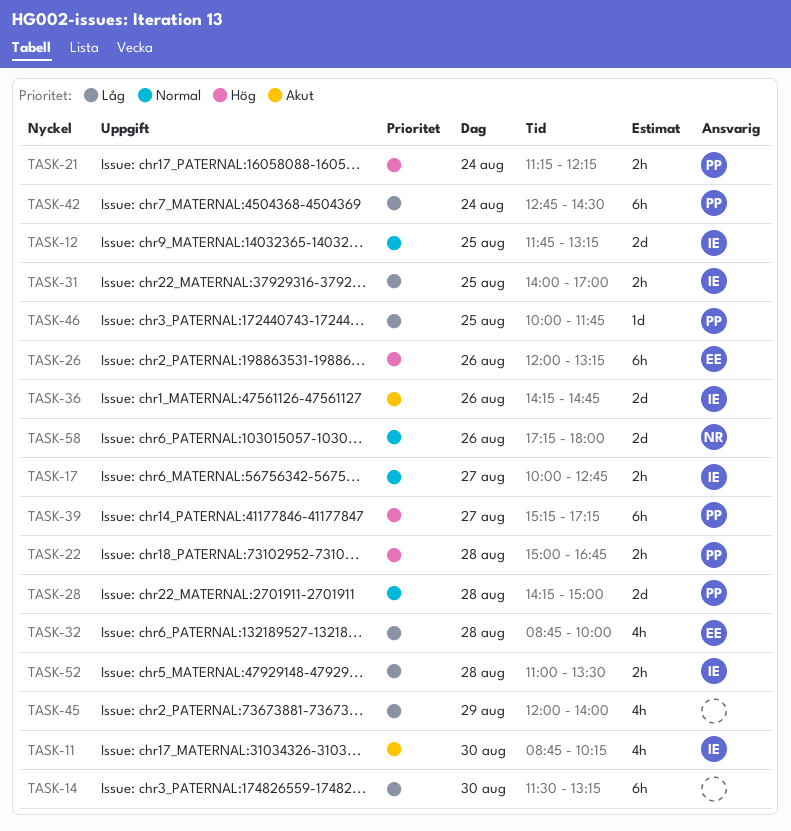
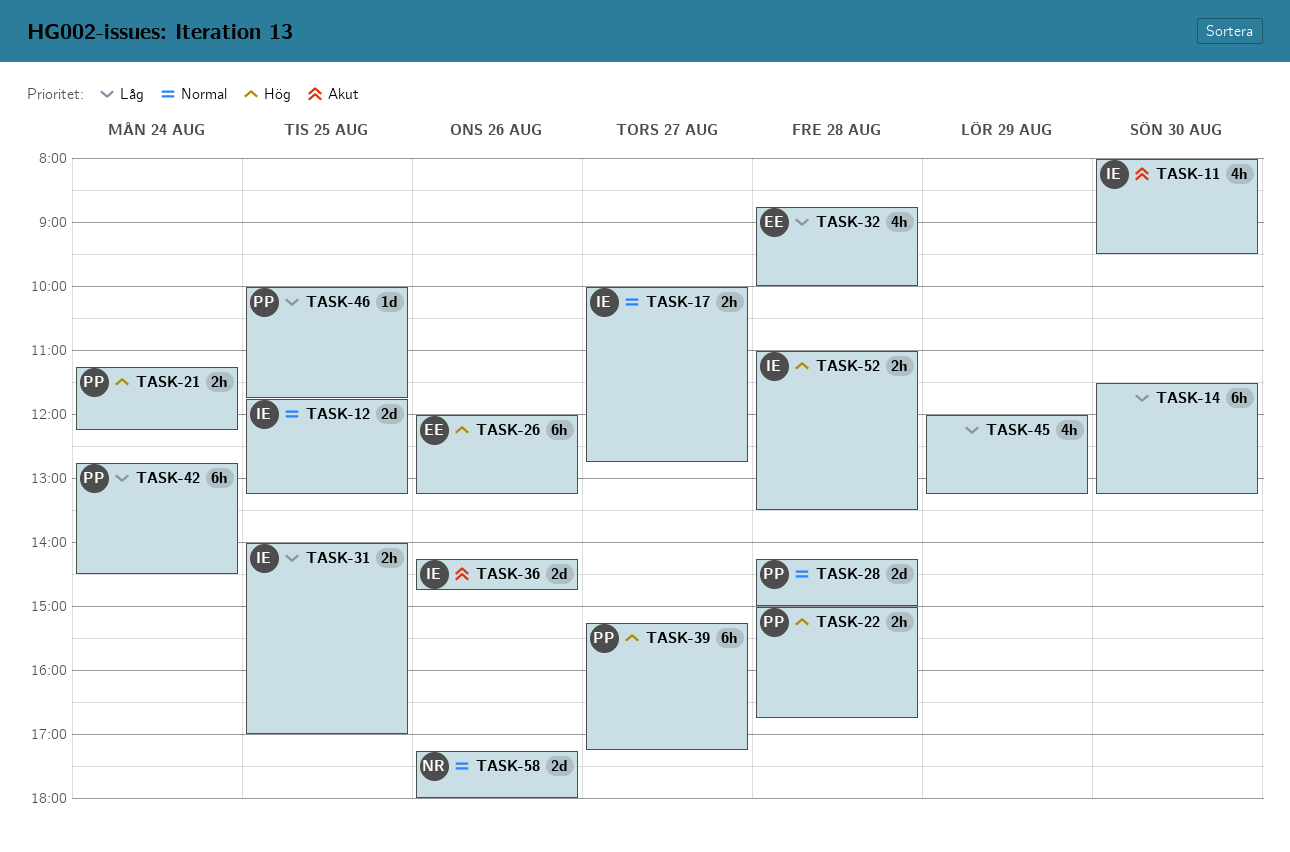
TASK-11, begins: 08:45 -> 08:00
TASK-11, ends: 10:15 -> 09:30
TASK-45, ends: 14:00 -> 13:15
TASK-52, priority: Låg -> Hög

